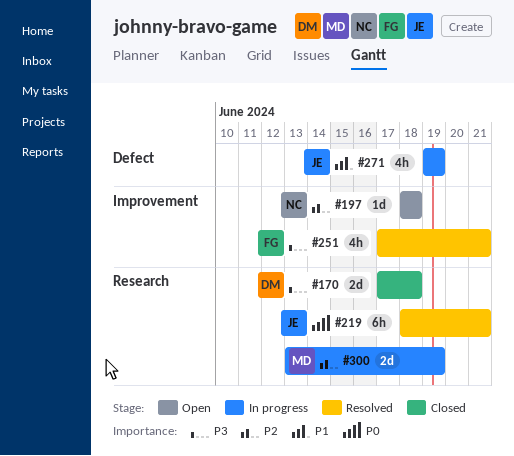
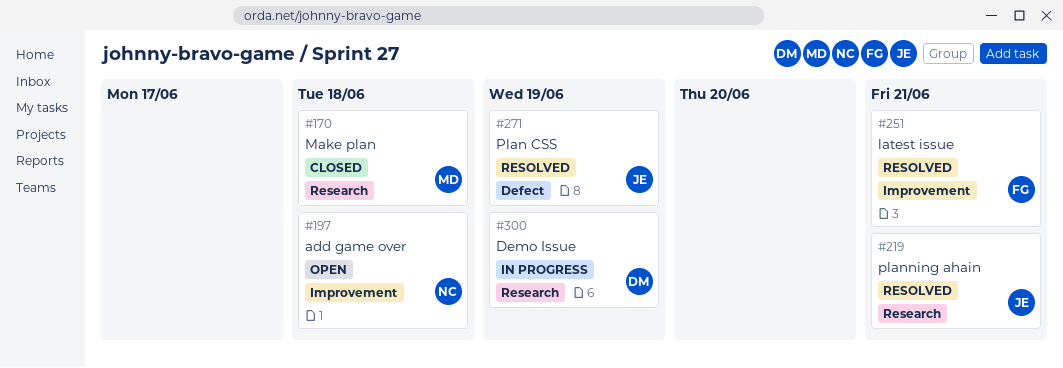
#170, owner: DM -> MD
#271, status: In progress -> Resolved
#300, owner: MD -> DM

